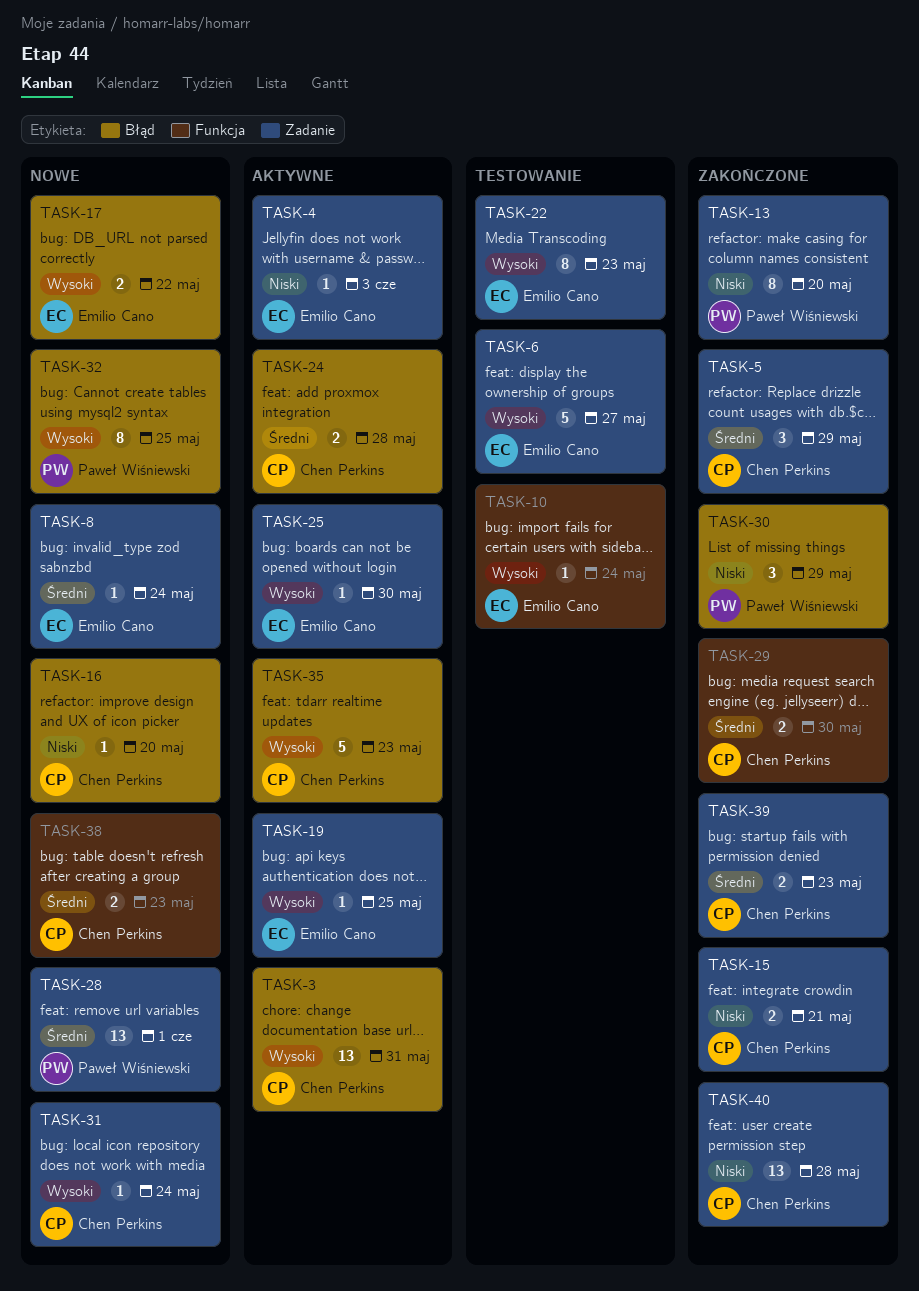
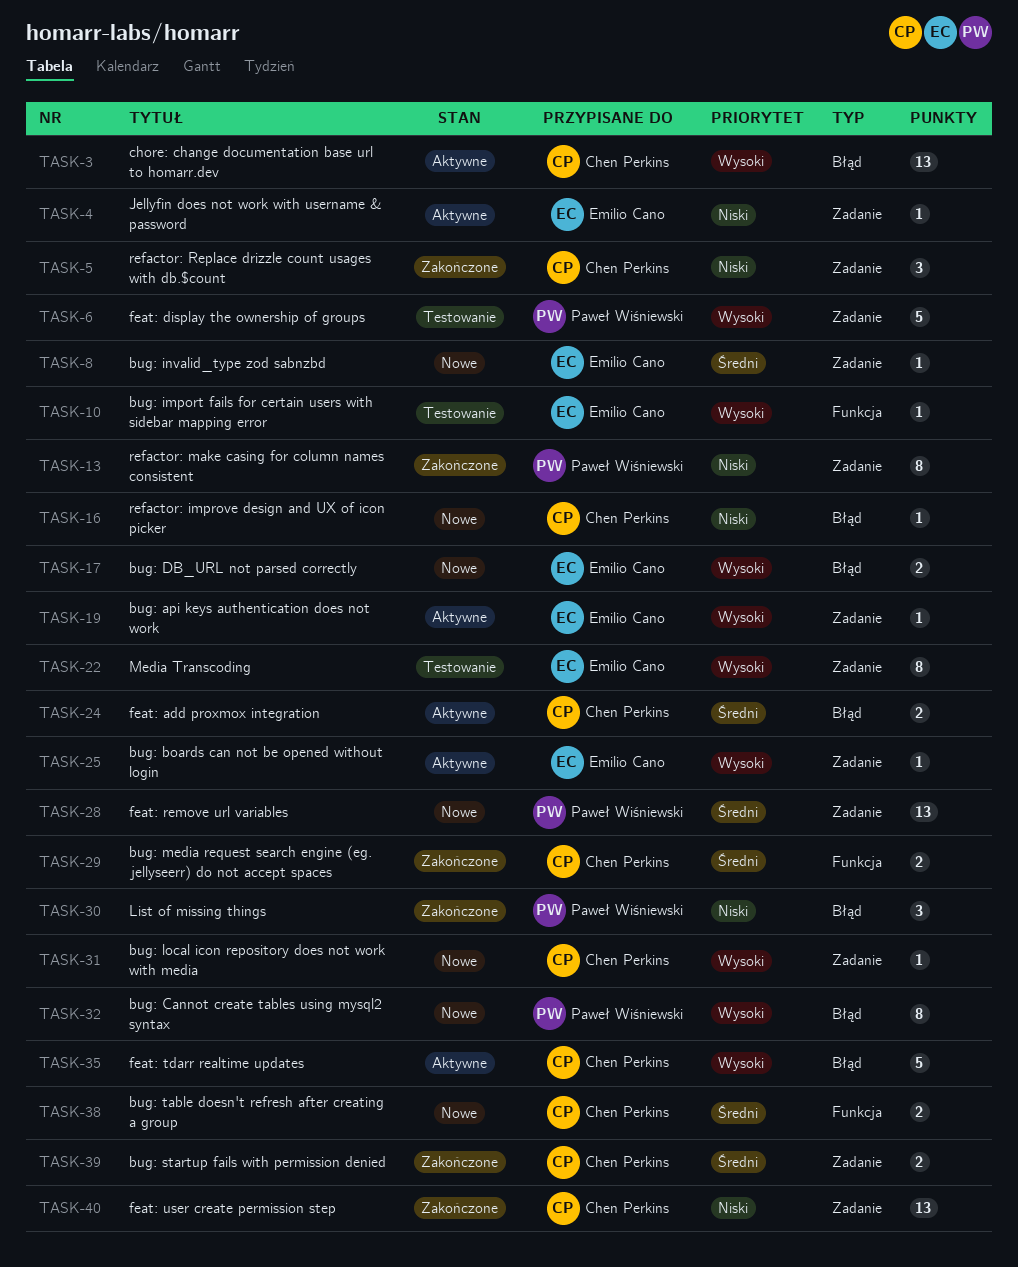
TASK-5, priority: Średni -> Niski
TASK-6, owner: Emilio Cano -> Paweł Wiśniewski
TASK-15: present -> none

